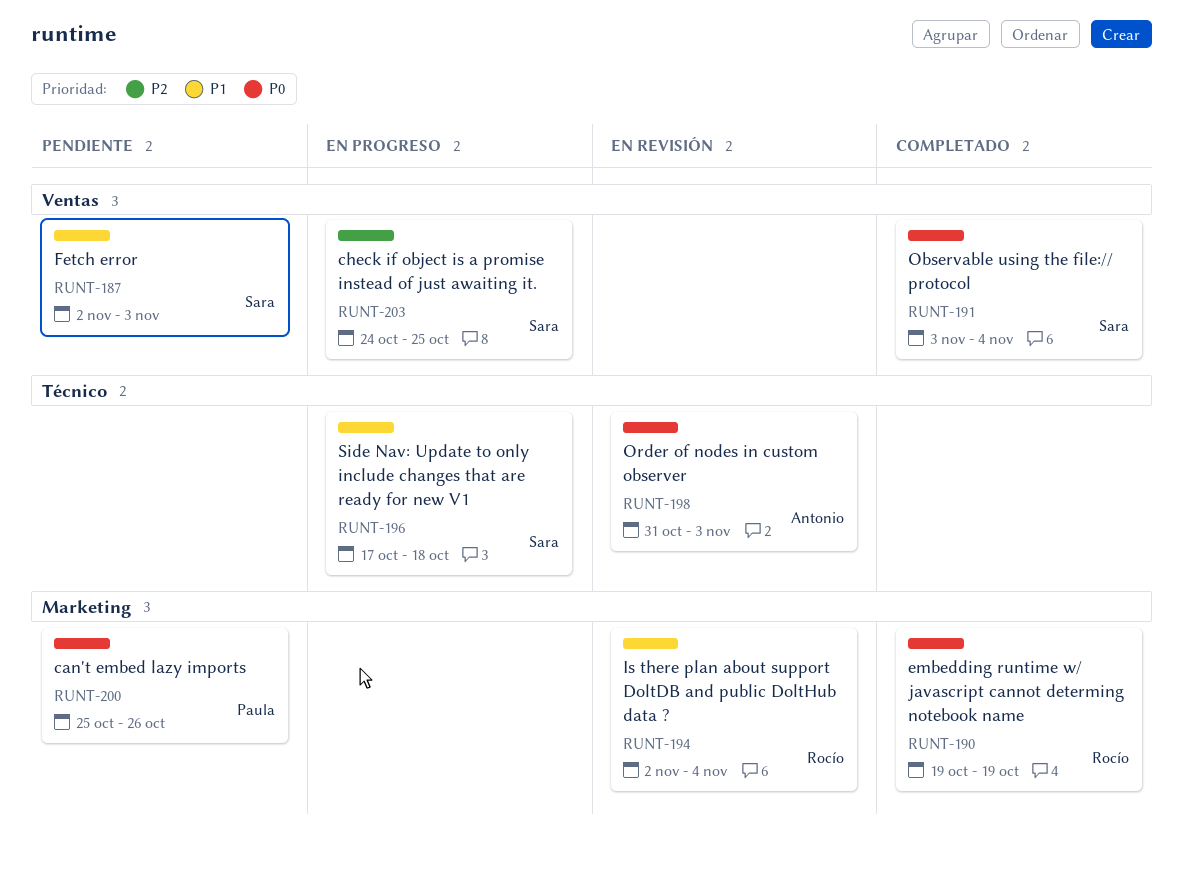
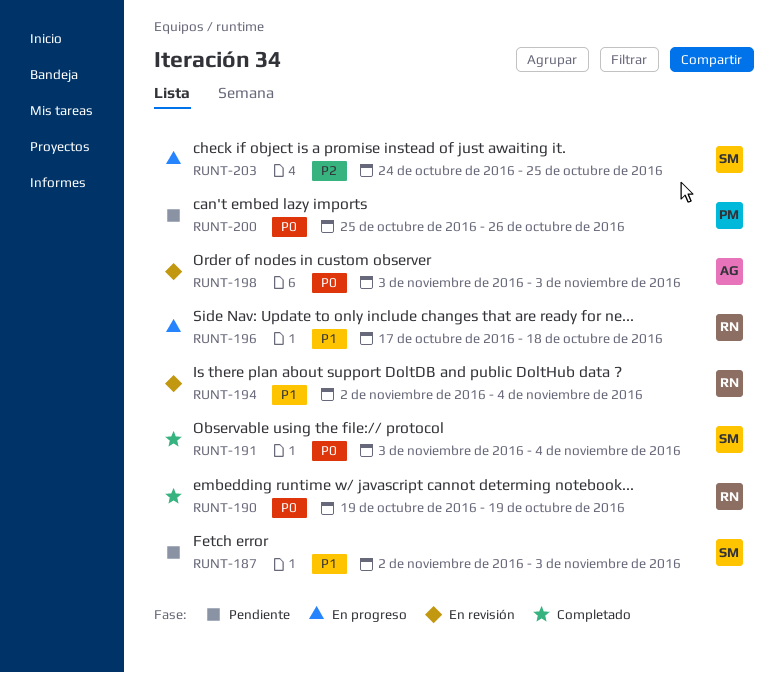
RUNT-196, owner: Sara -> Rocío
RUNT-198, start: Oct 31 -> Nov 3

